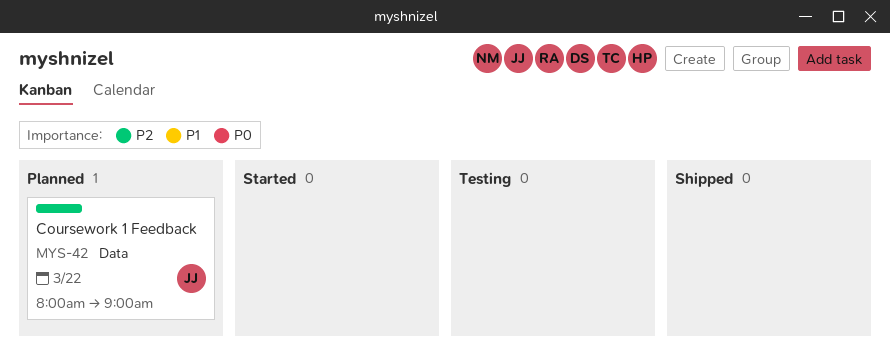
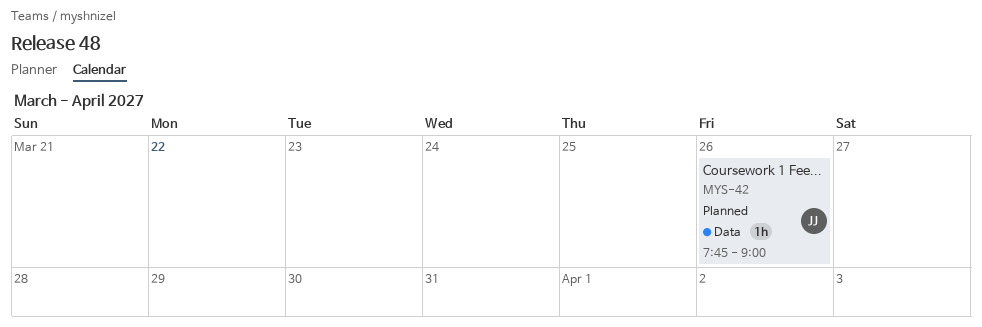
MYS-42, day: Mar 22 -> Mar 26
MYS-42, begins: 08:00 -> 07:45

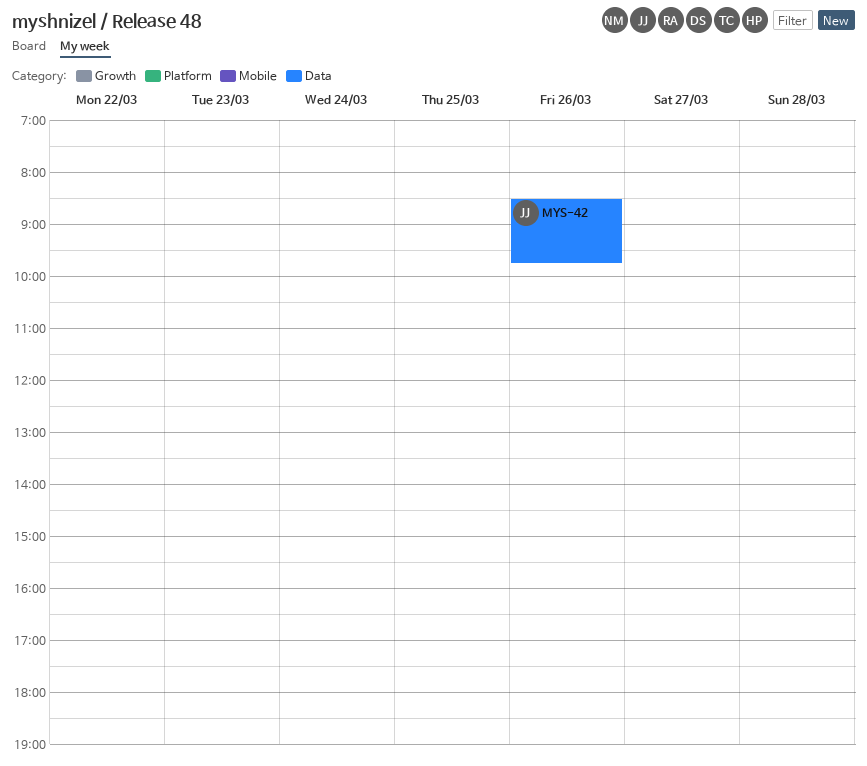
MYS-42, begins: 07:45 -> 08:30
MYS-42, ends: 09:00 -> 09:45

